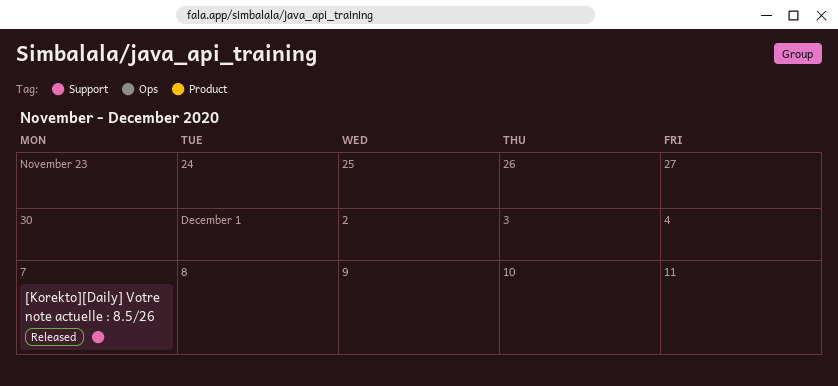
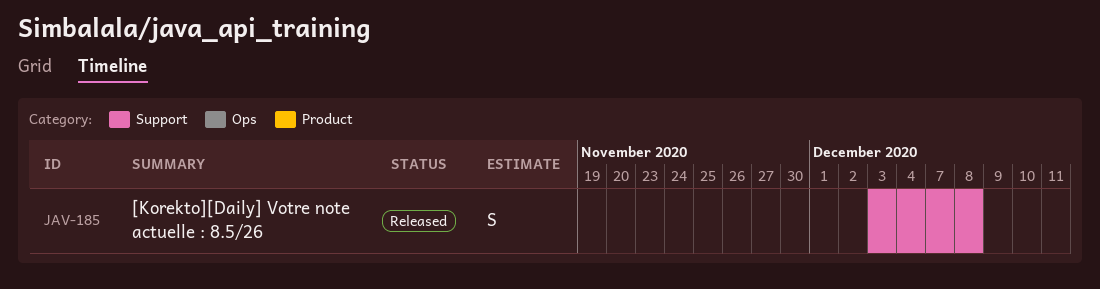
[Korekto][Daily] Votre note actuelle : 8.5/26, due: Dec 7 -> Dec 8

